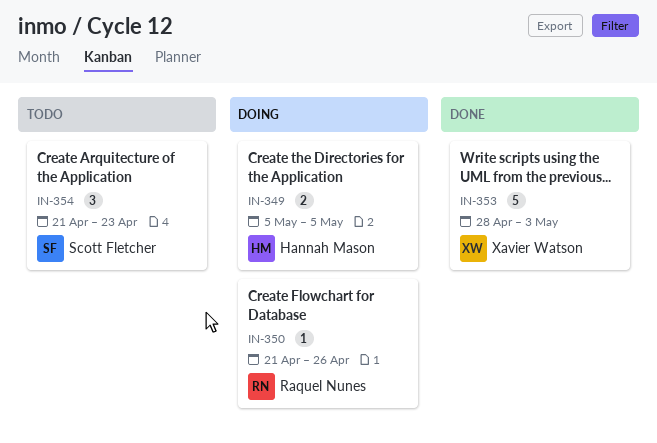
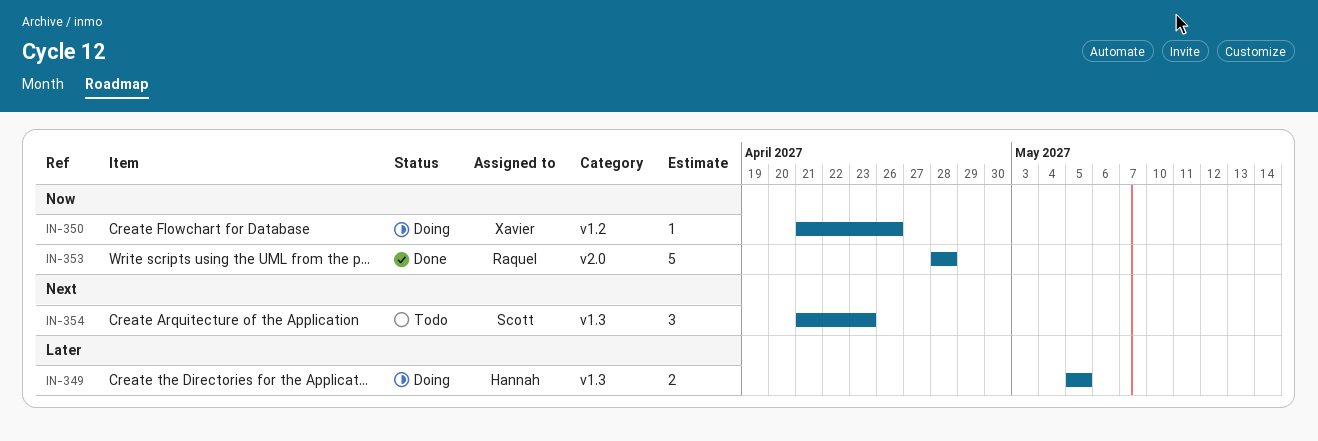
IN-350, owner: Raquel Nunes -> Xavier Watson
IN-353, owner: Xavier Watson -> Raquel Nunes
IN-353, due: May 3 -> Apr 28

